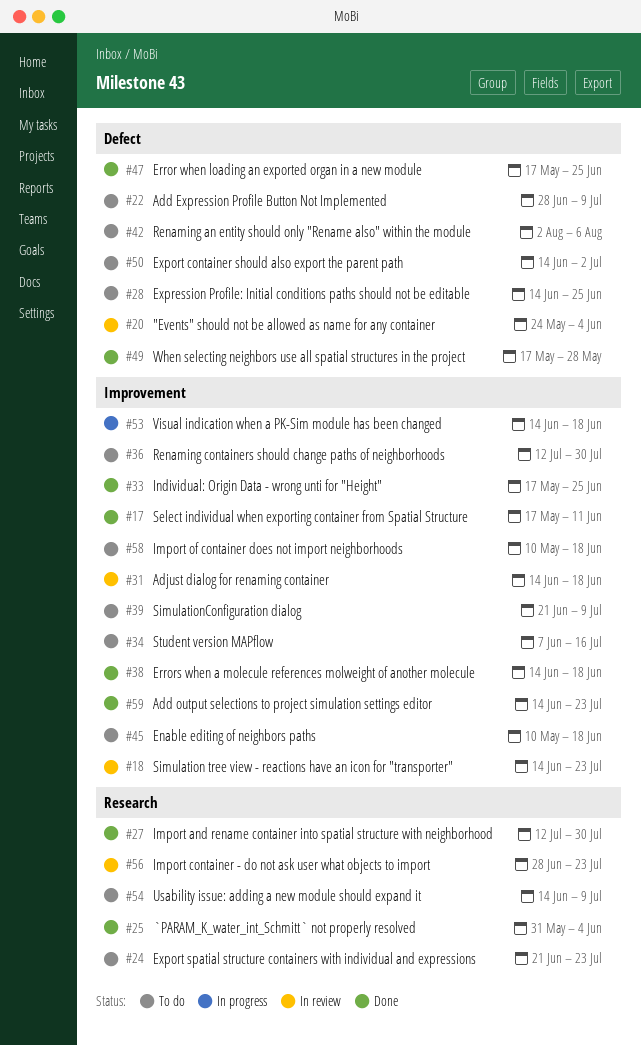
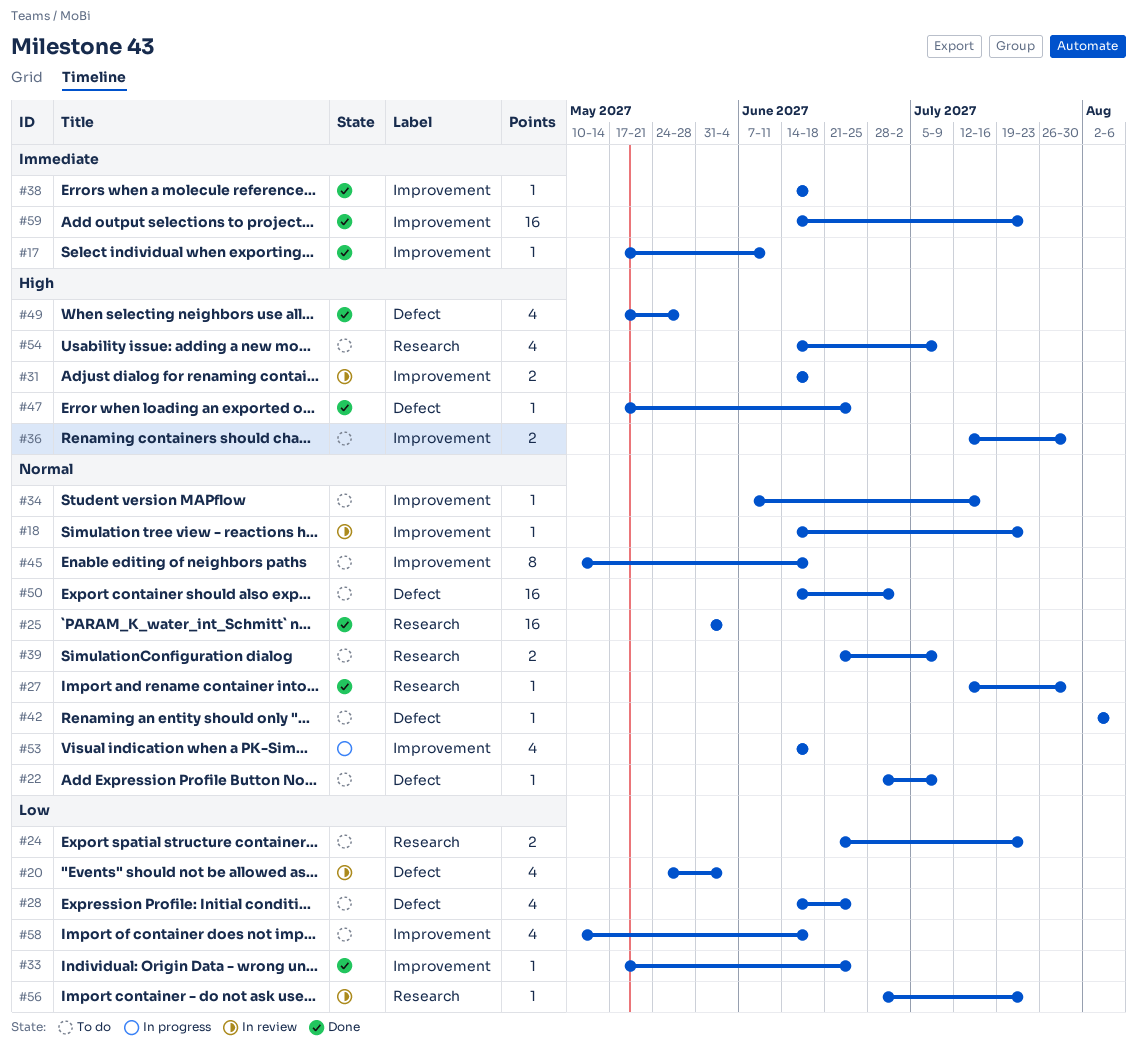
#39, label: Improvement -> Research

